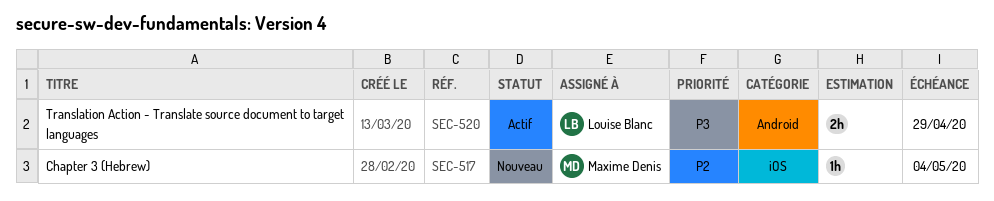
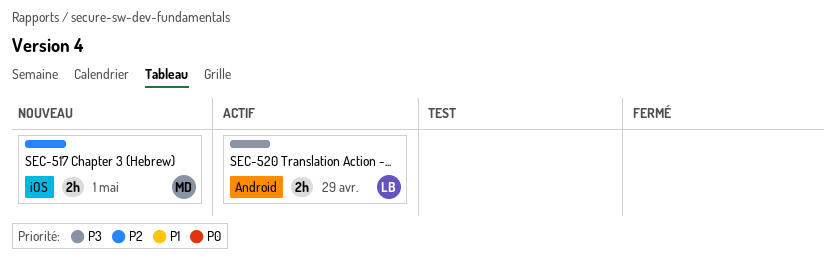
SEC-517, estimate: 1h -> 2h
SEC-517, due: May 4 -> May 1

